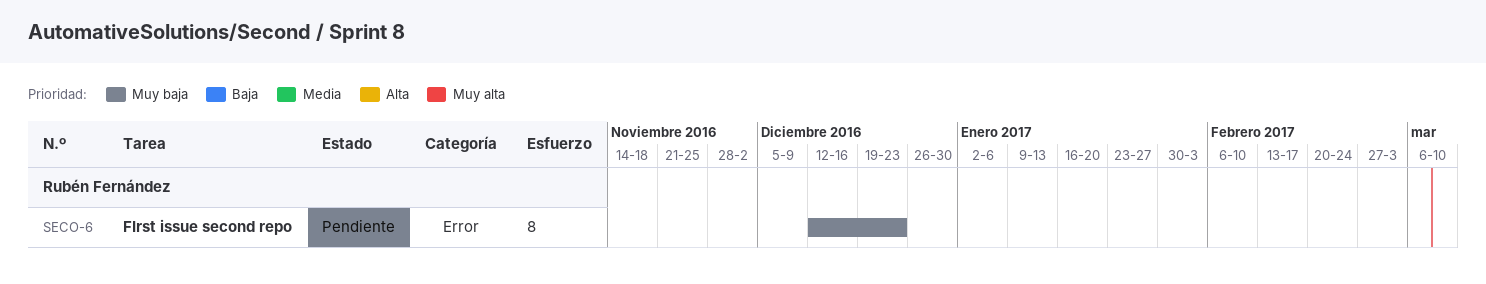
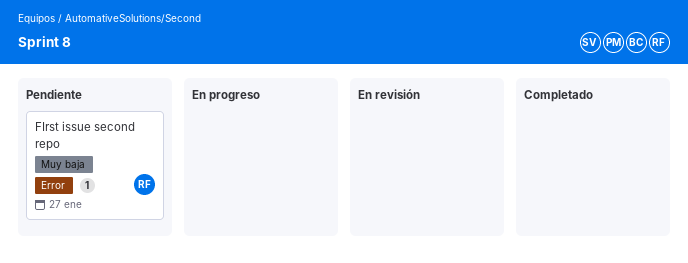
FIrst issue second repo, estimate: 8 -> 1
FIrst issue second repo, due: Dec 23 -> Jan 27

